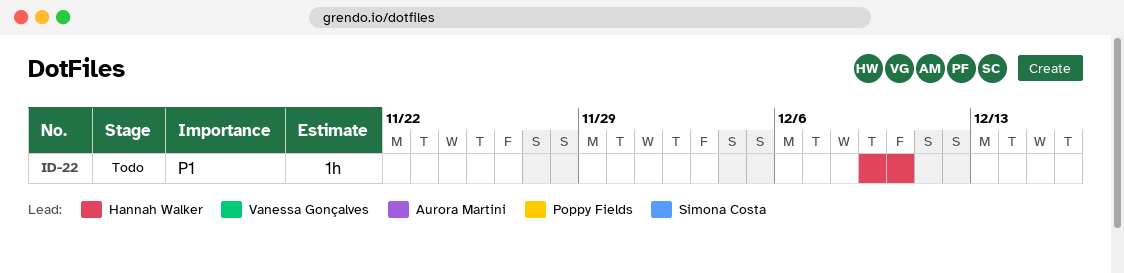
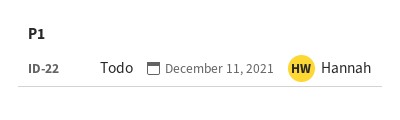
ID-22, due: Dec 10 -> Dec 11

